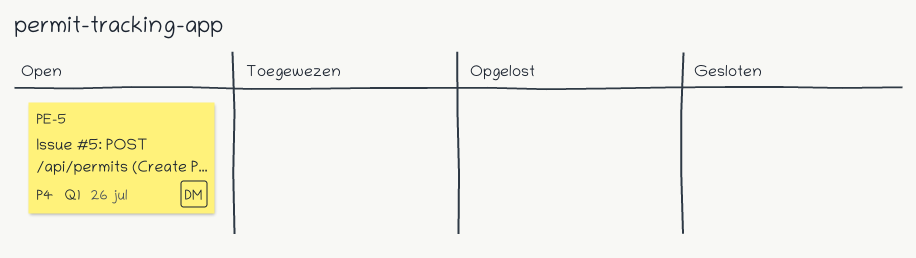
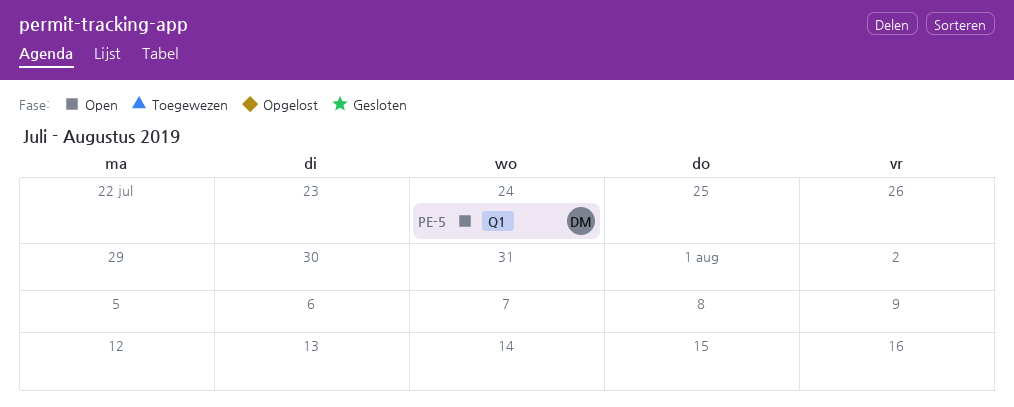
PE-5, due: Jul 26 -> Jul 24

